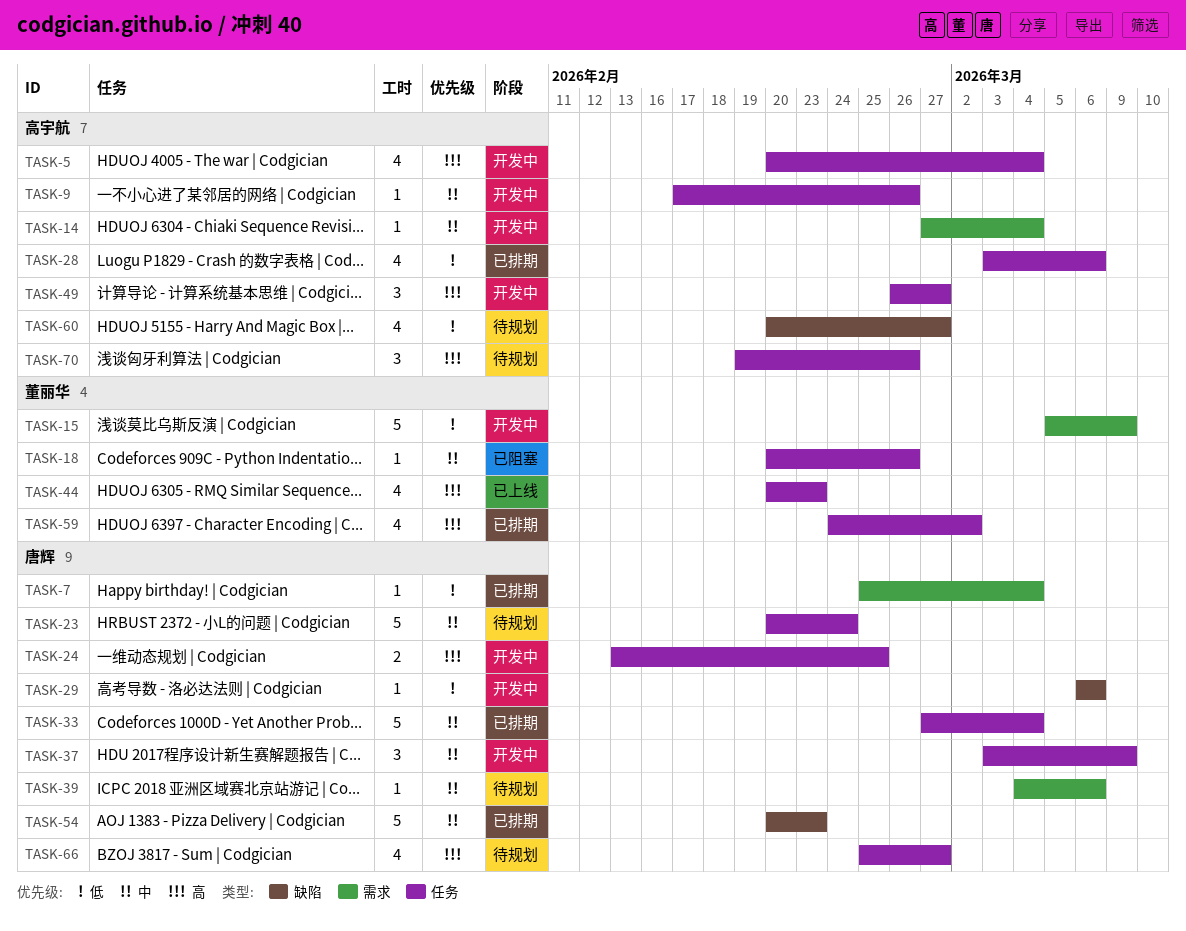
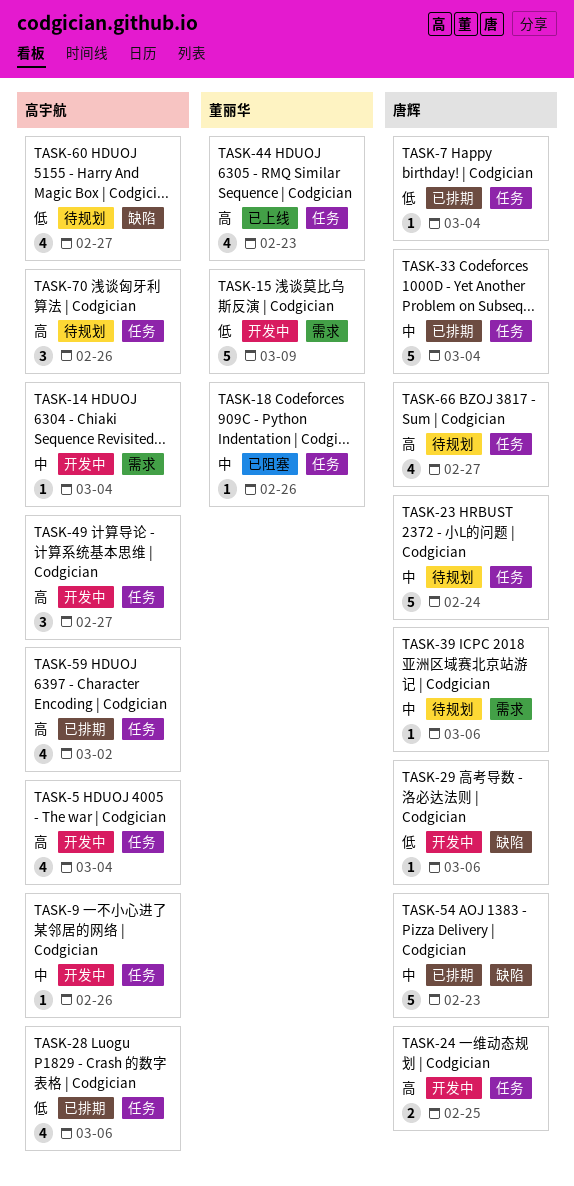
TASK-7, label: 需求 -> 任务
TASK-37: present -> none
TASK-59, owner: 董丽华 -> 高宇航

